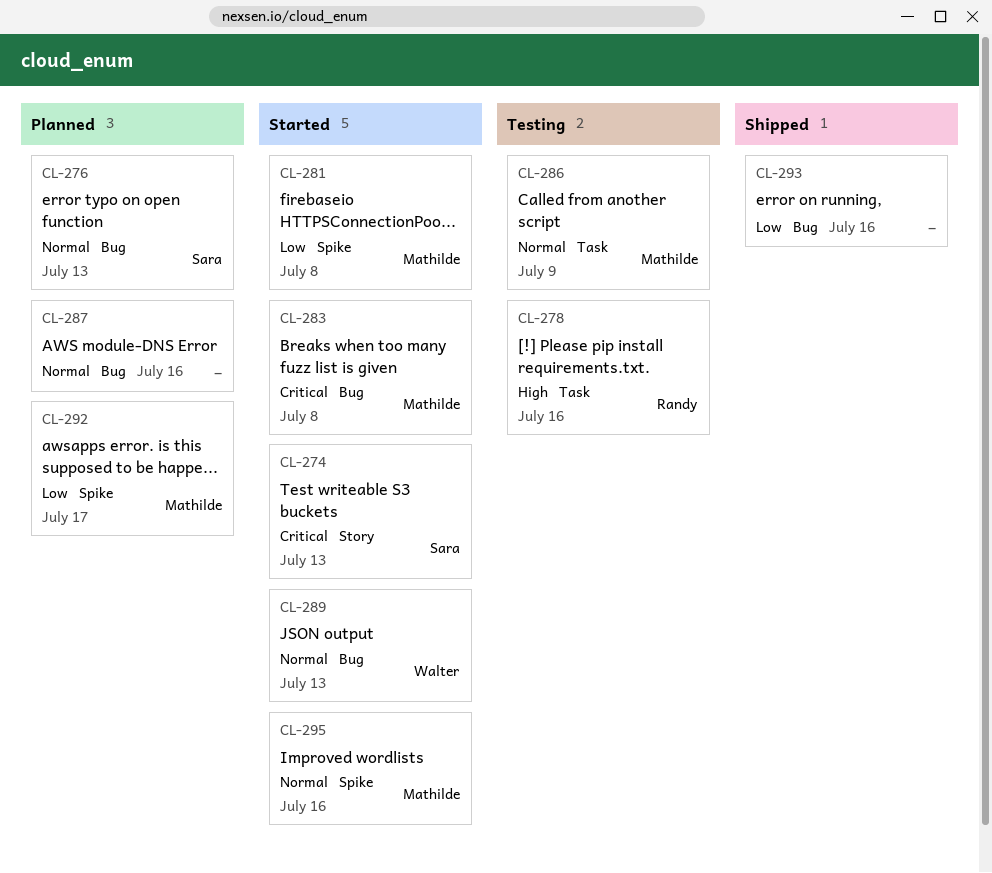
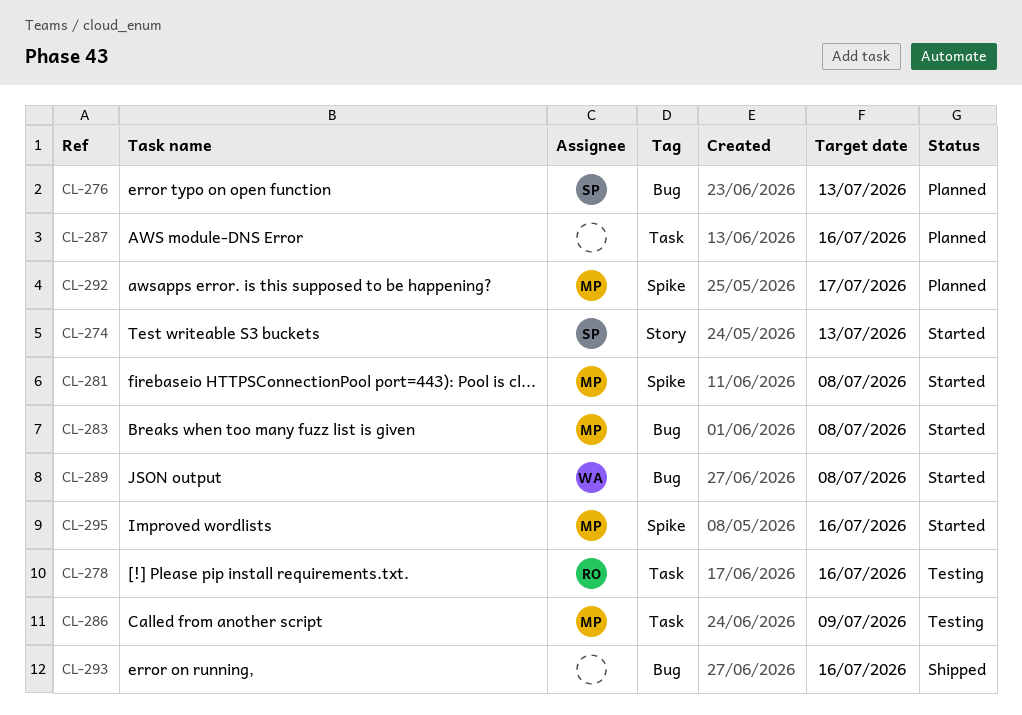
CL-287, label: Bug -> Task
CL-289, due: Jul 13 -> Jul 8

